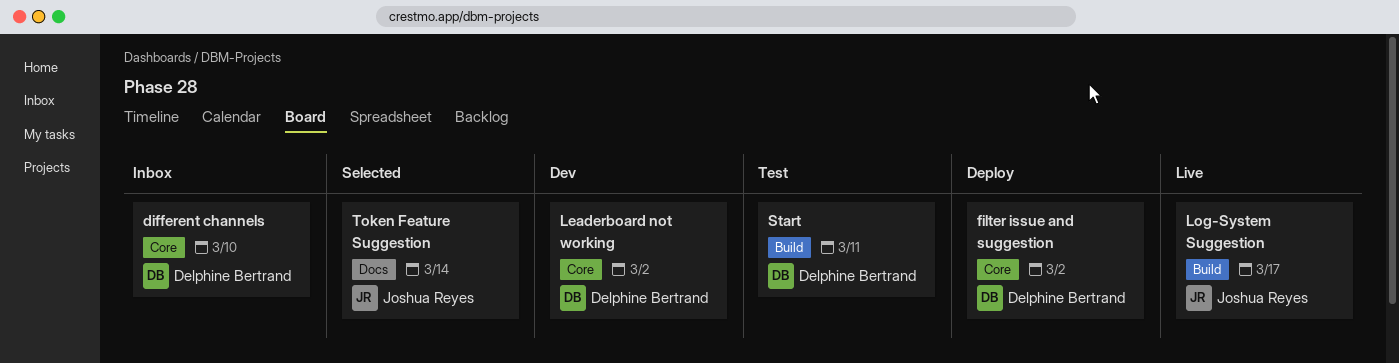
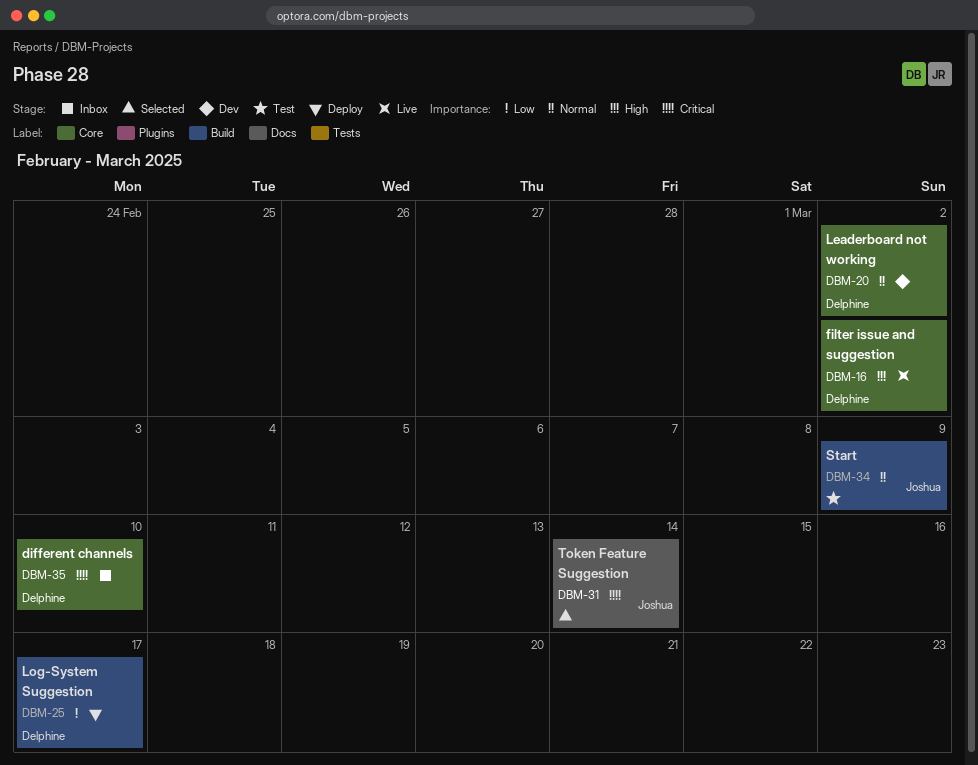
filter issue and suggestion, status: Deploy -> Live
Log-System Suggestion, status: Live -> Deploy
Log-System Suggestion, owner: Joshua Reyes -> Delphine Bertrand
Start, owner: Delphine Bertrand -> Joshua Reyes
Start, due: Mar 11 -> Mar 9

